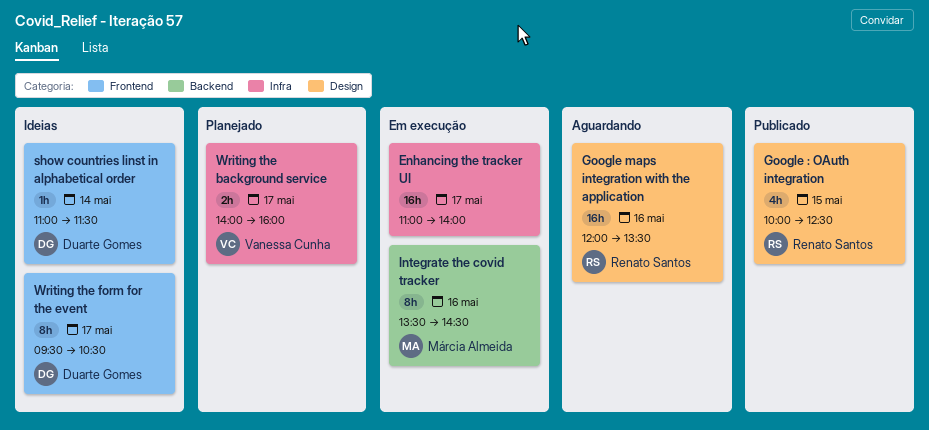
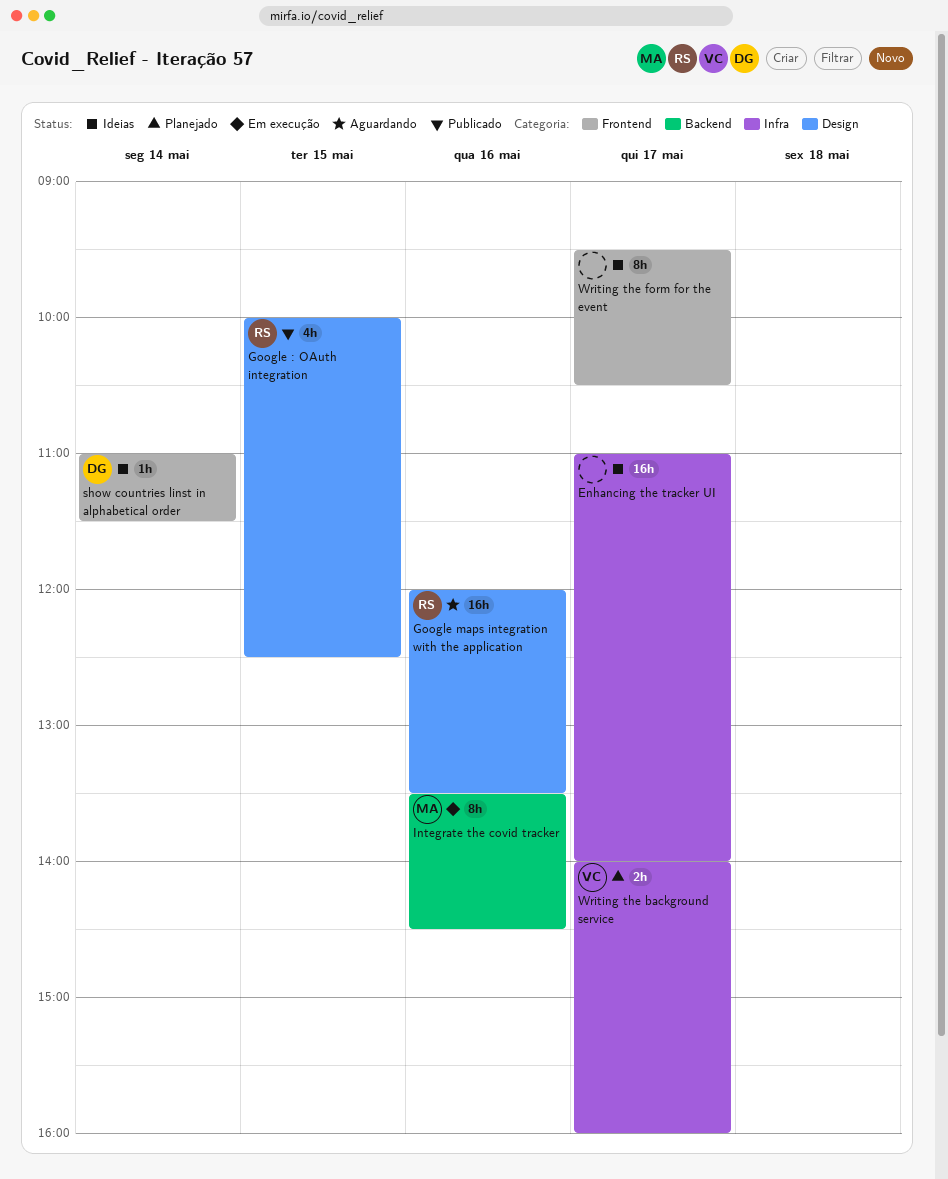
Enhancing the tracker UI, status: Em execução -> Ideias
Writing the form for the event, owner: Duarte Gomes -> none

